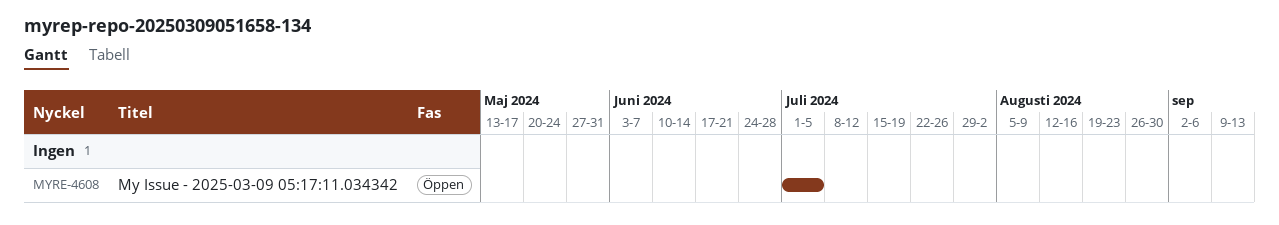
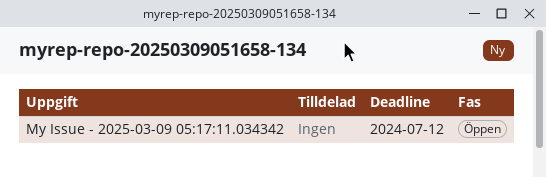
My Issue - 2025-03-09 05:17:11.034342, due: Jul 5 -> Jul 12

